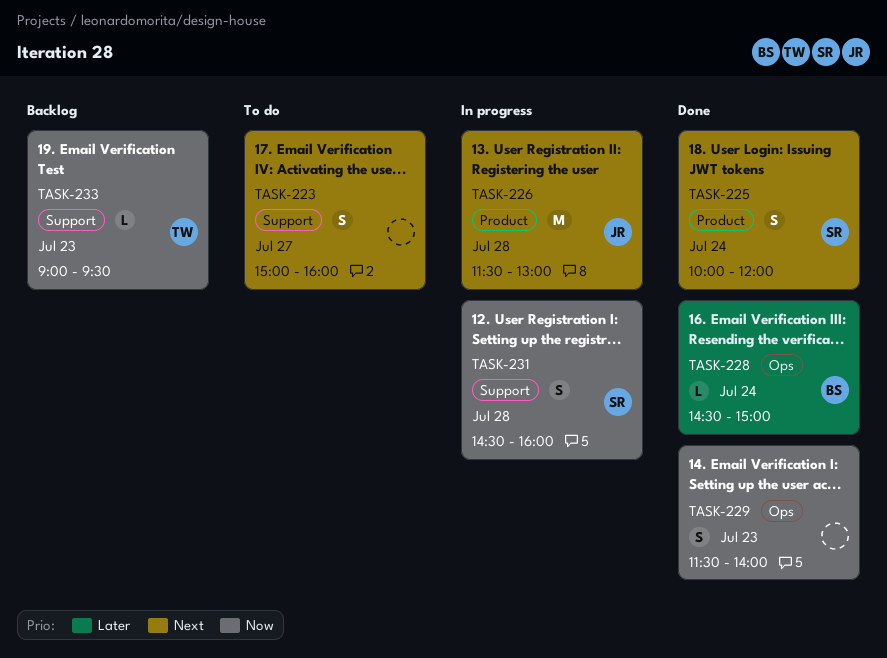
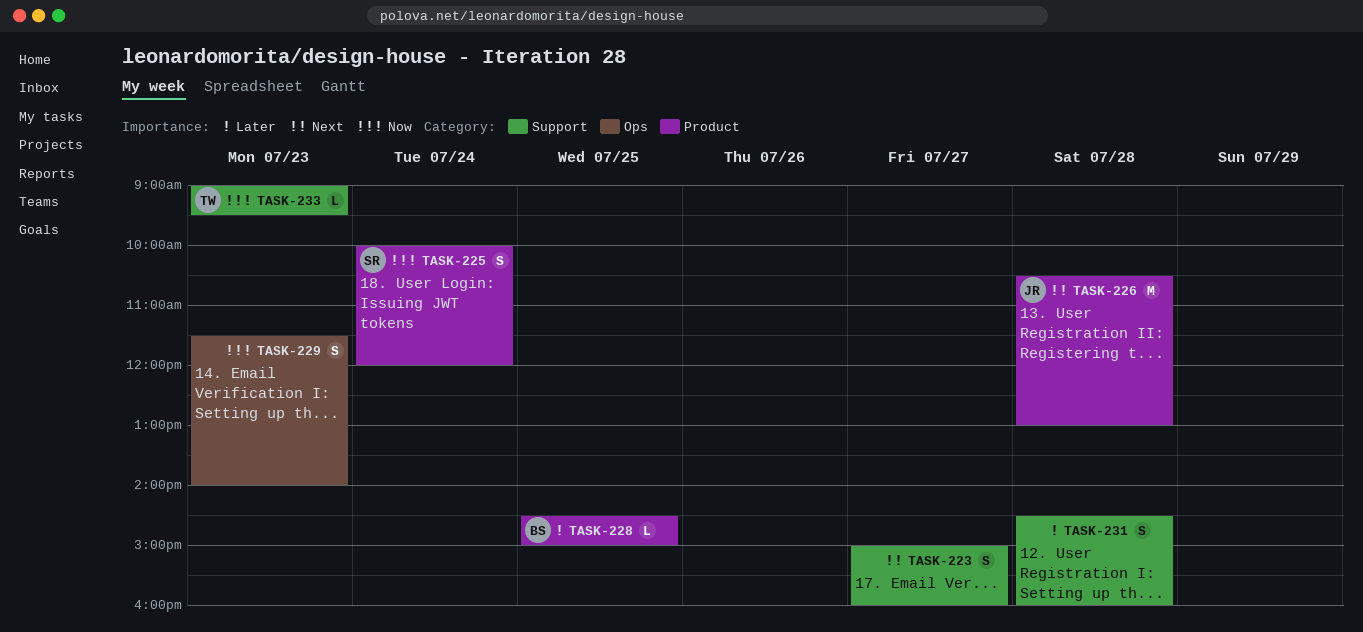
TASK-225, priority: Next -> Now
TASK-226, begins: 11:30 -> 10:30
TASK-228, label: Ops -> Product
TASK-228, day: Jul 24 -> Jul 25
TASK-231, owner: SR -> none
TASK-231, priority: Now -> Later

